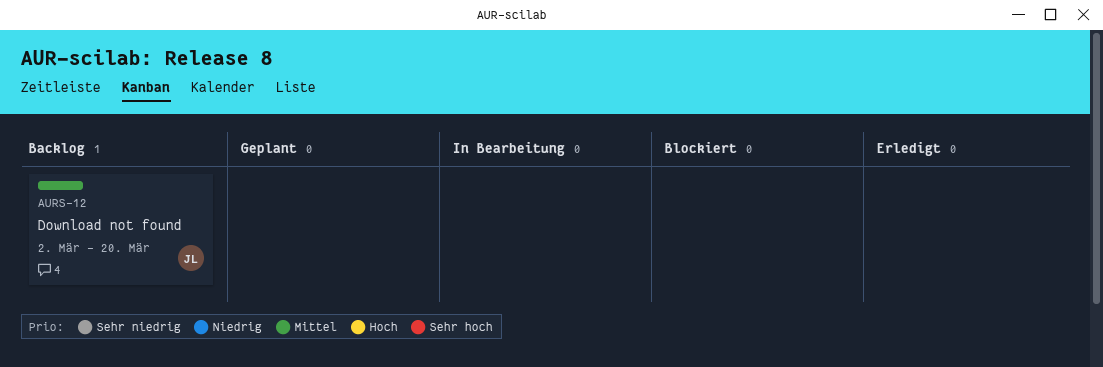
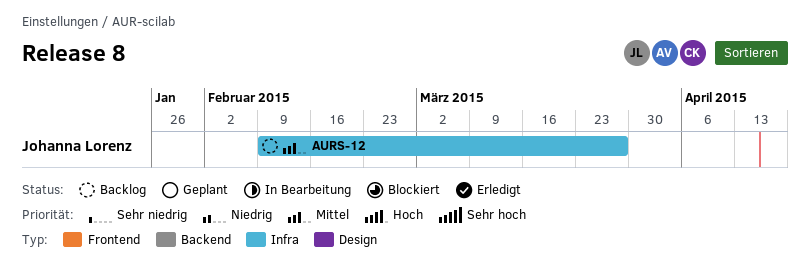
AURS-12, start: Mar 2 -> Feb 9
AURS-12, due: Mar 20 -> Mar 27

